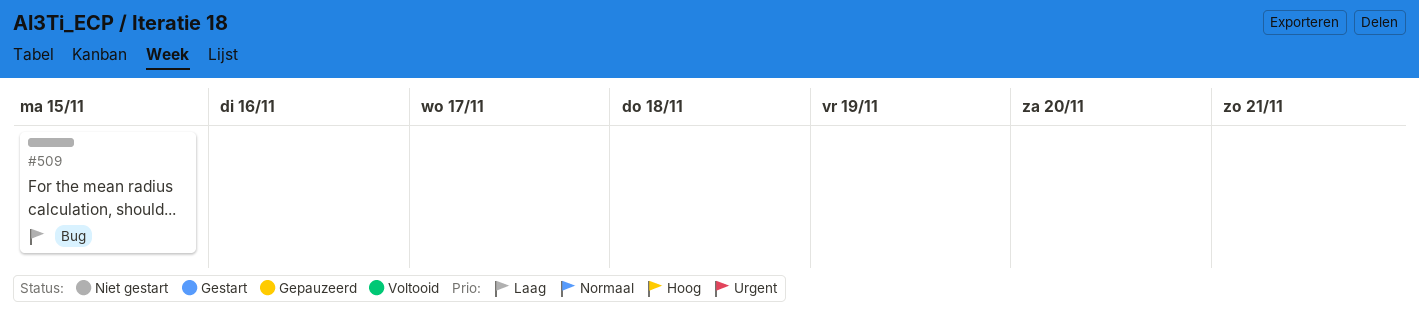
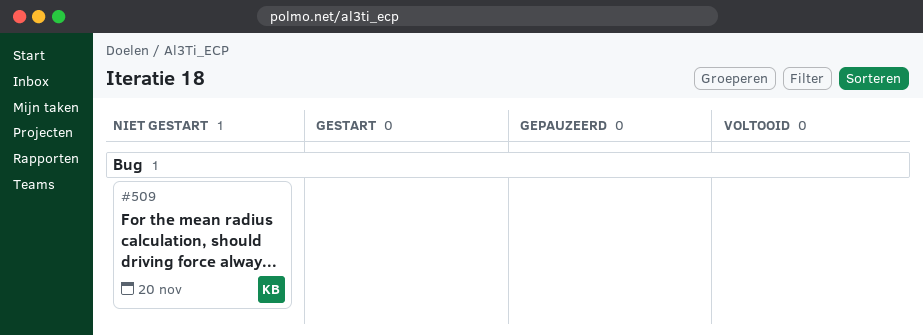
#509, due: Nov 15 -> Nov 20

